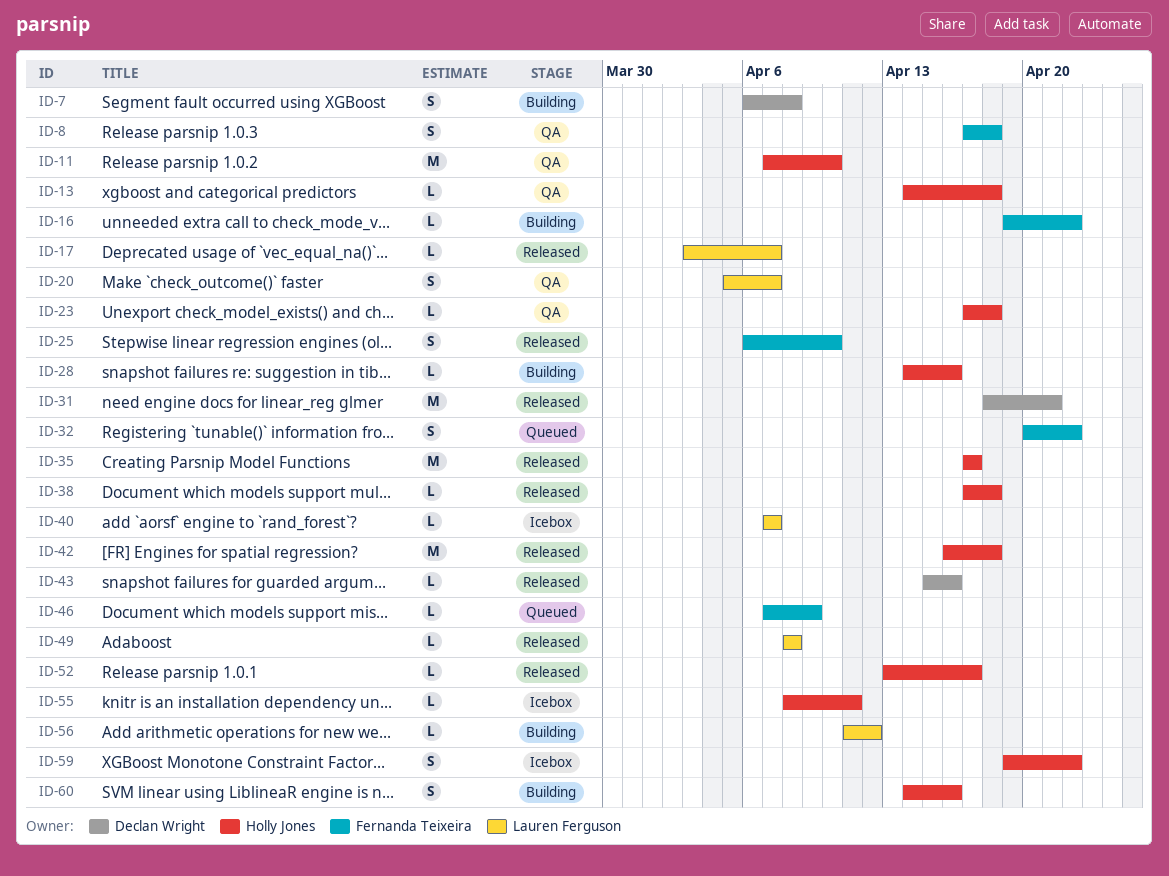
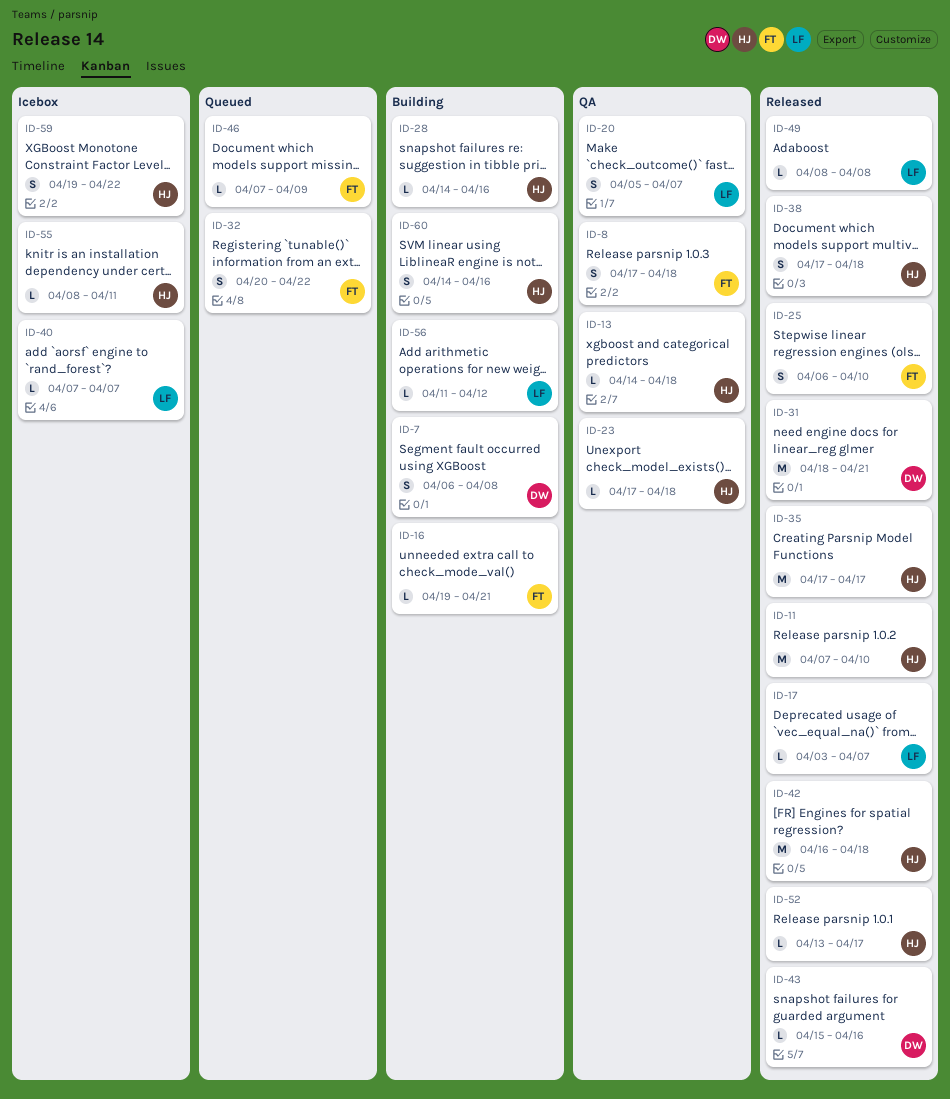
ID-11, status: QA -> Released
ID-16, due: Apr 22 -> Apr 21
ID-38, estimate: L -> S

